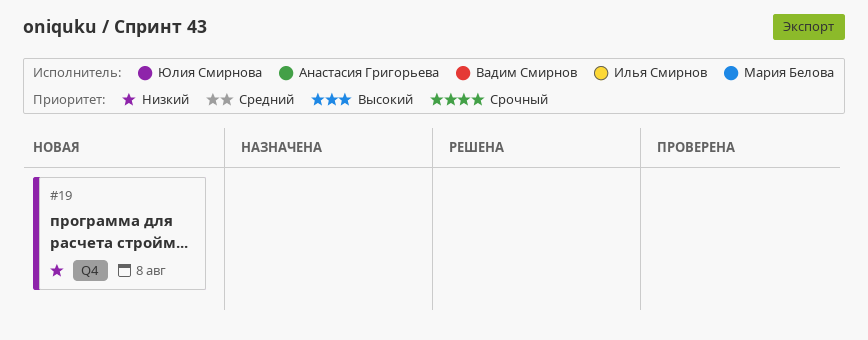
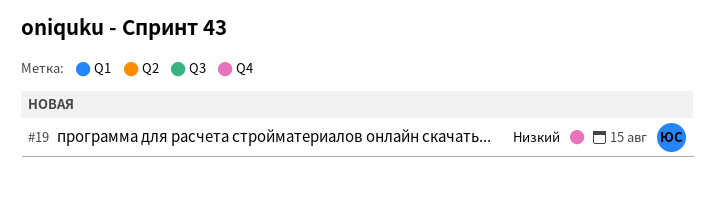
#19, due: Aug 8 -> Aug 15

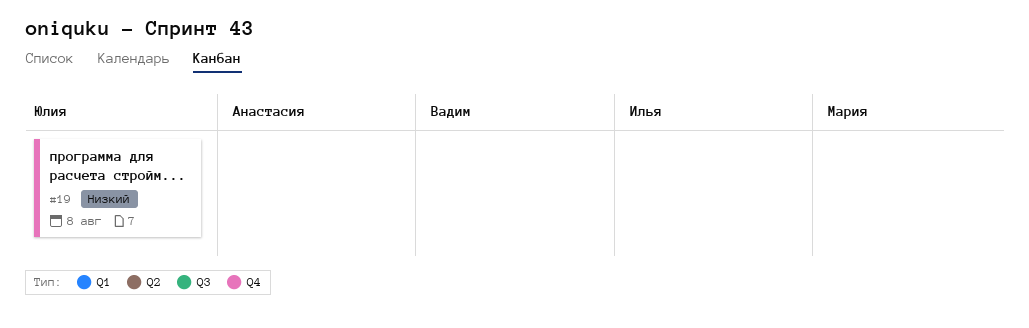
#19, due: Aug 15 -> Aug 8

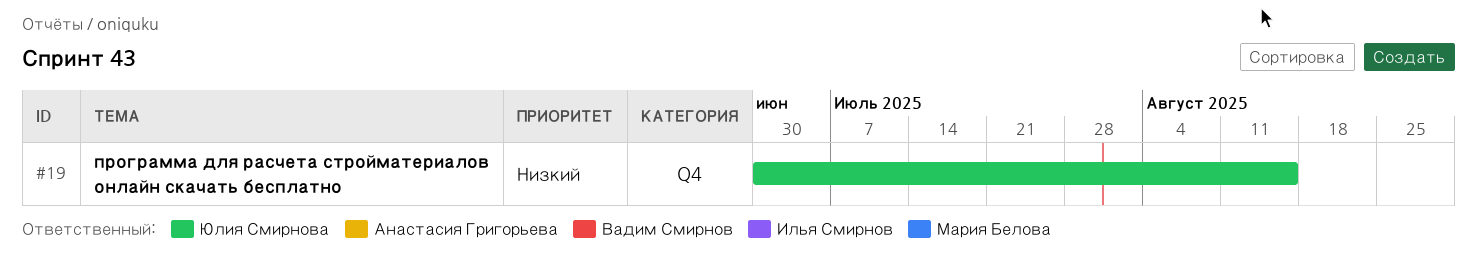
#19, due: Aug 8 -> Aug 15

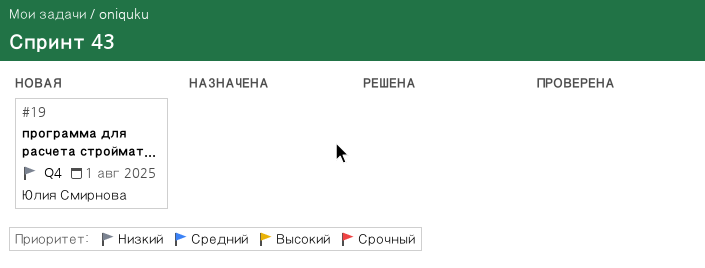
#19, due: Aug 15 -> Aug 1

